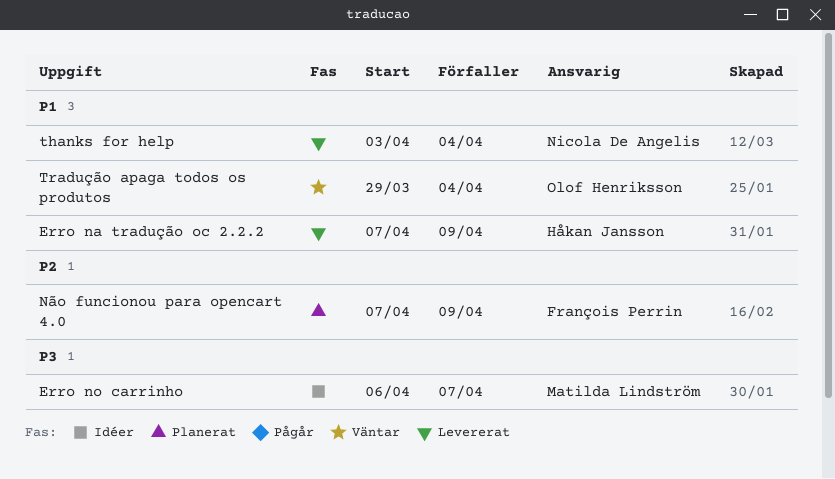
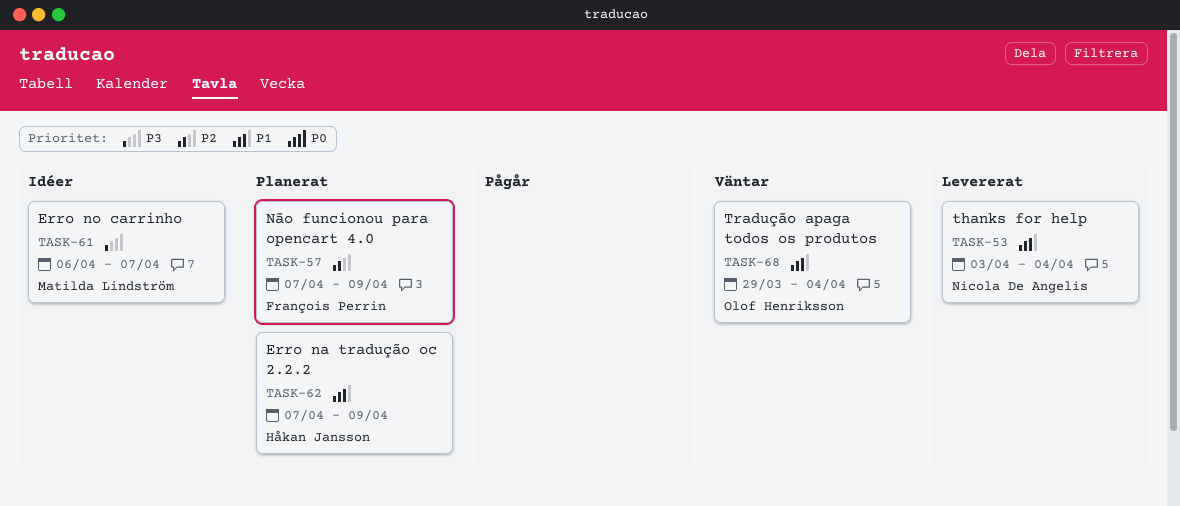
Erro na tradução oc 2.2.2, status: Levererat -> Planerat

